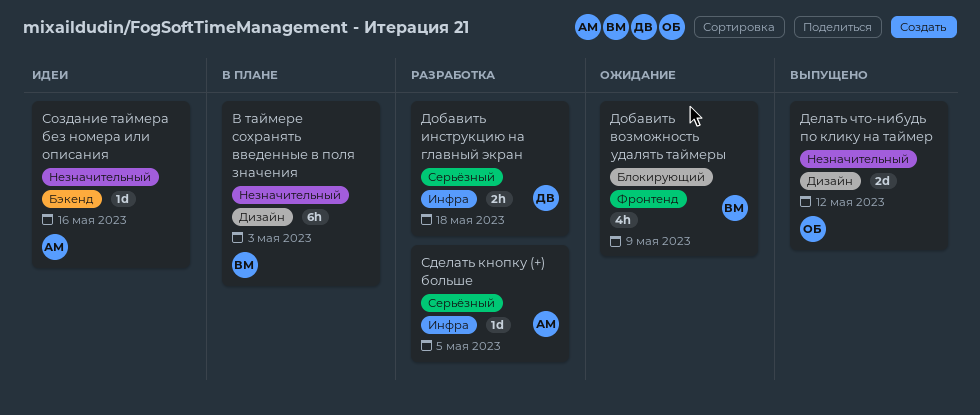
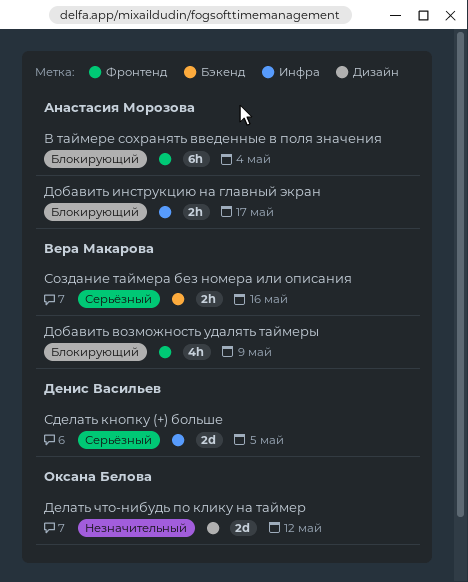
В таймере сохранять введенные в поля значения, owner: Вера Макарова -> Анастасия Морозова
В таймере сохранять введенные в поля значения, priority: Незначительный -> Блокирующий
В таймере сохранять введенные в поля значения, label: Дизайн -> Фронтенд
В таймере сохранять введенные в поля значения, due: May 3 -> May 4
Добавить инструкцию на главный экран, owner: Денис Васильев -> Анастасия Морозова
Добавить инструкцию на главный экран, priority: Серьёзный -> Блокирующий
Добавить инструкцию на главный экран, due: May 18 -> May 17
Сделать кнопку (+) больше, owner: Анастасия Морозова -> Денис Васильев
Сделать кнопку (+) больше, estimate: 1d -> 2d
Создание таймера без номера или описания, owner: Анастасия Морозова -> Вера Макарова
Создание таймера без номера или описания, priority: Незначительный -> Серьёзный
Создание таймера без номера или описания, estimate: 1d -> 2h

